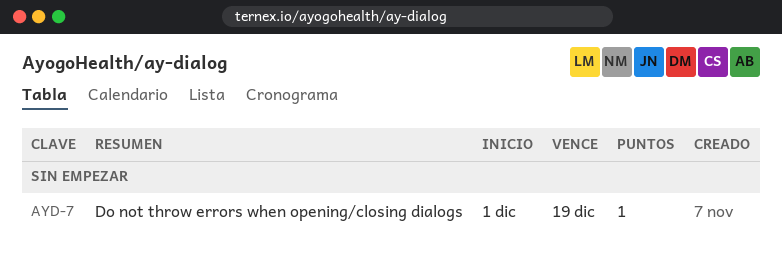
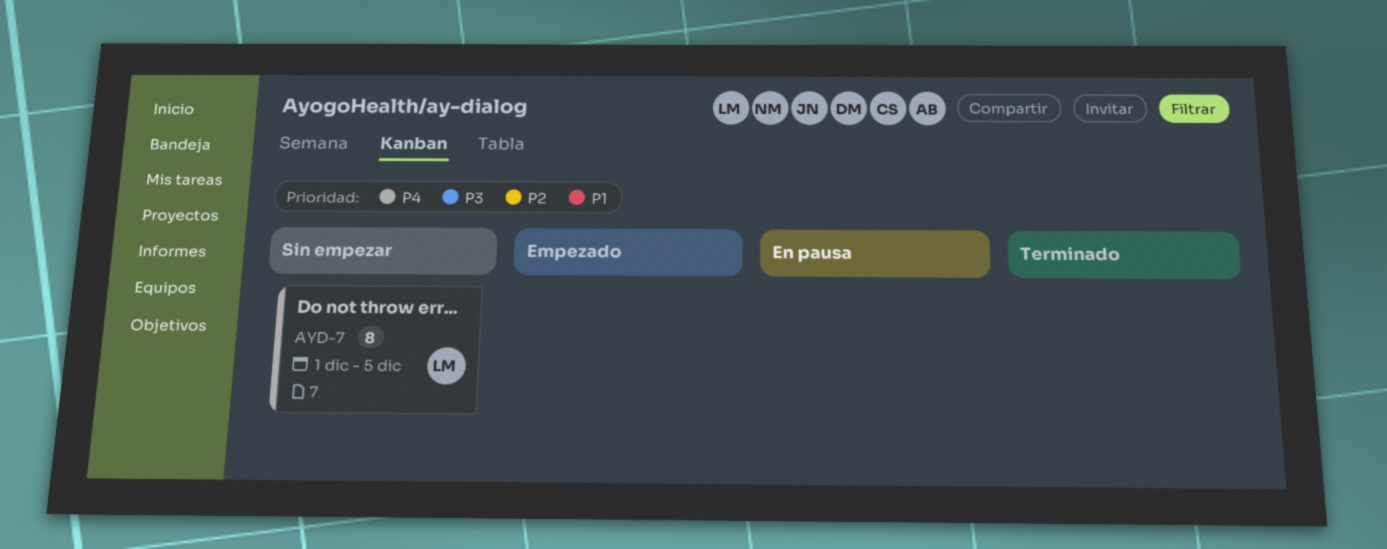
AYD-7, estimate: 1 -> 8
AYD-7, due: Dec 19 -> Dec 5

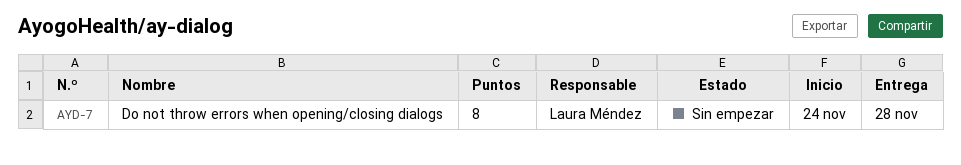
AYD-7, start: Dec 1 -> Nov 24
AYD-7, due: Dec 5 -> Nov 28

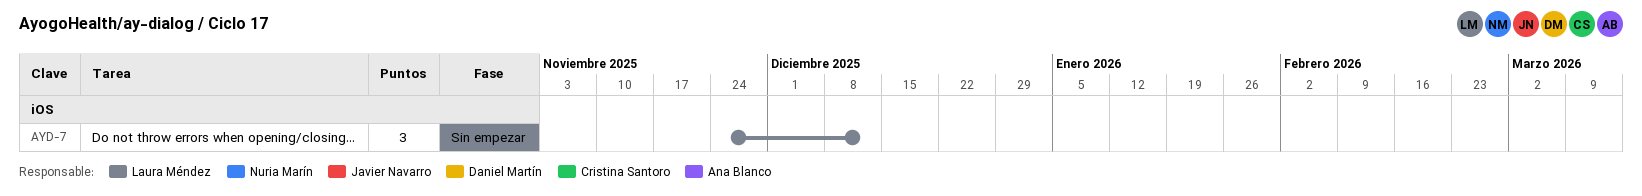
AYD-7, estimate: 8 -> 3
AYD-7, due: Nov 28 -> Dec 12

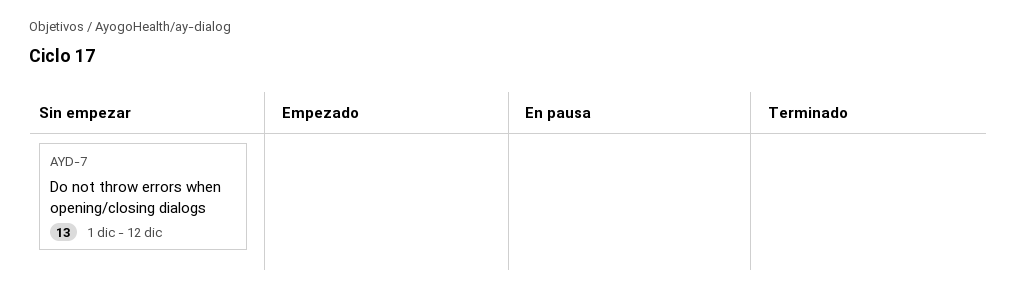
AYD-7, estimate: 3 -> 13
AYD-7, start: Nov 24 -> Dec 1

